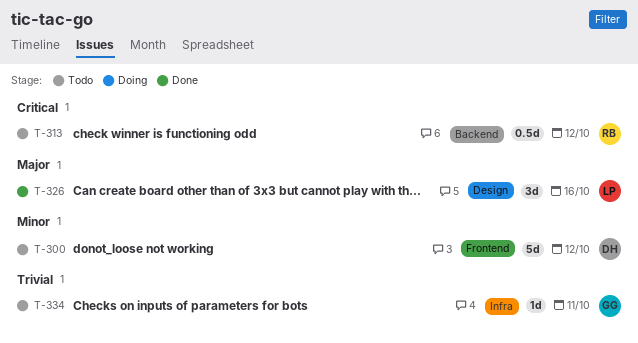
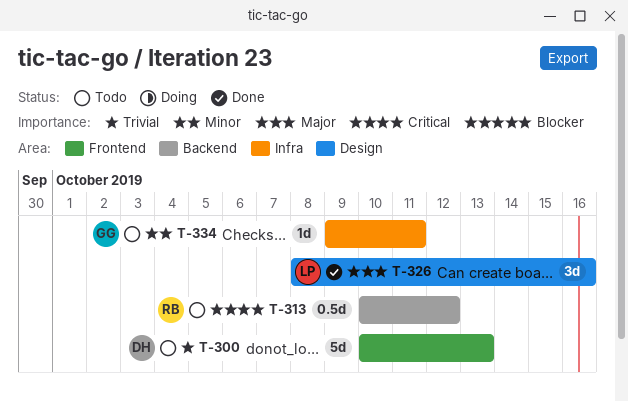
T-300, priority: Minor -> Trivial
T-300, due: Oct 12 -> Oct 13
T-334, priority: Trivial -> Minor

